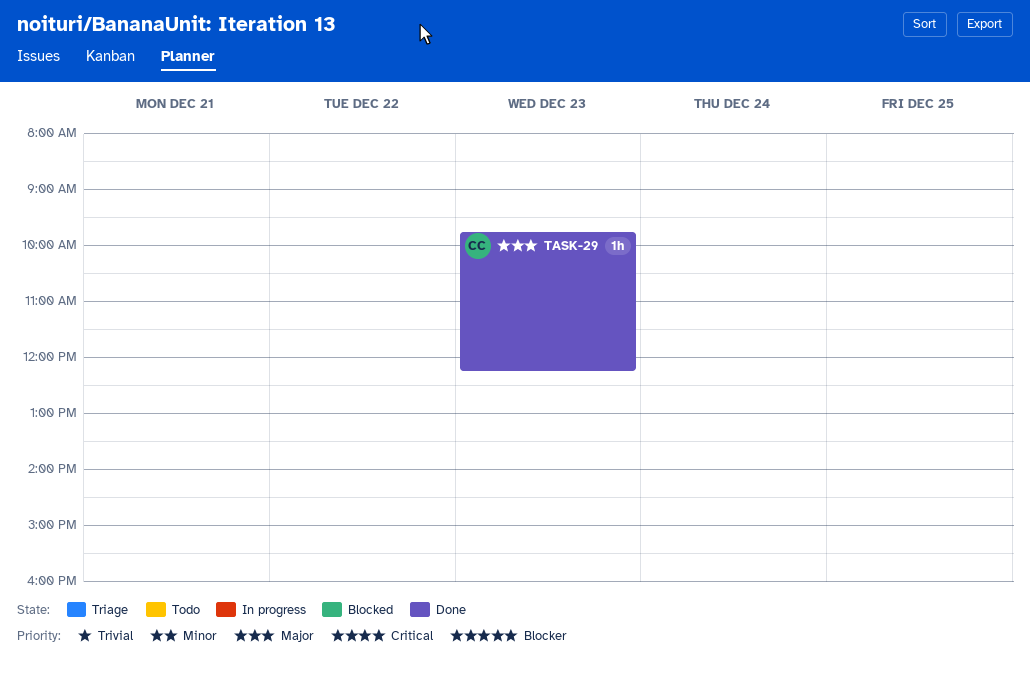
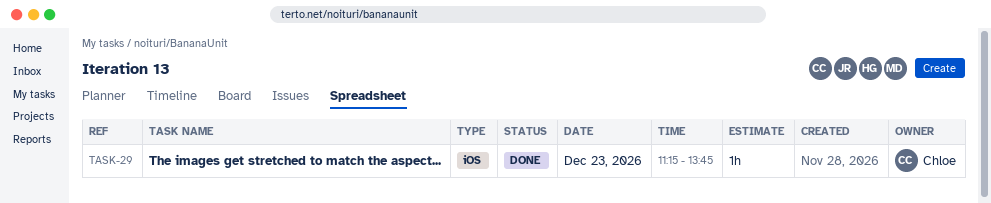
TASK-29, begins: 09:45 -> 11:15
TASK-29, ends: 12:15 -> 13:45

